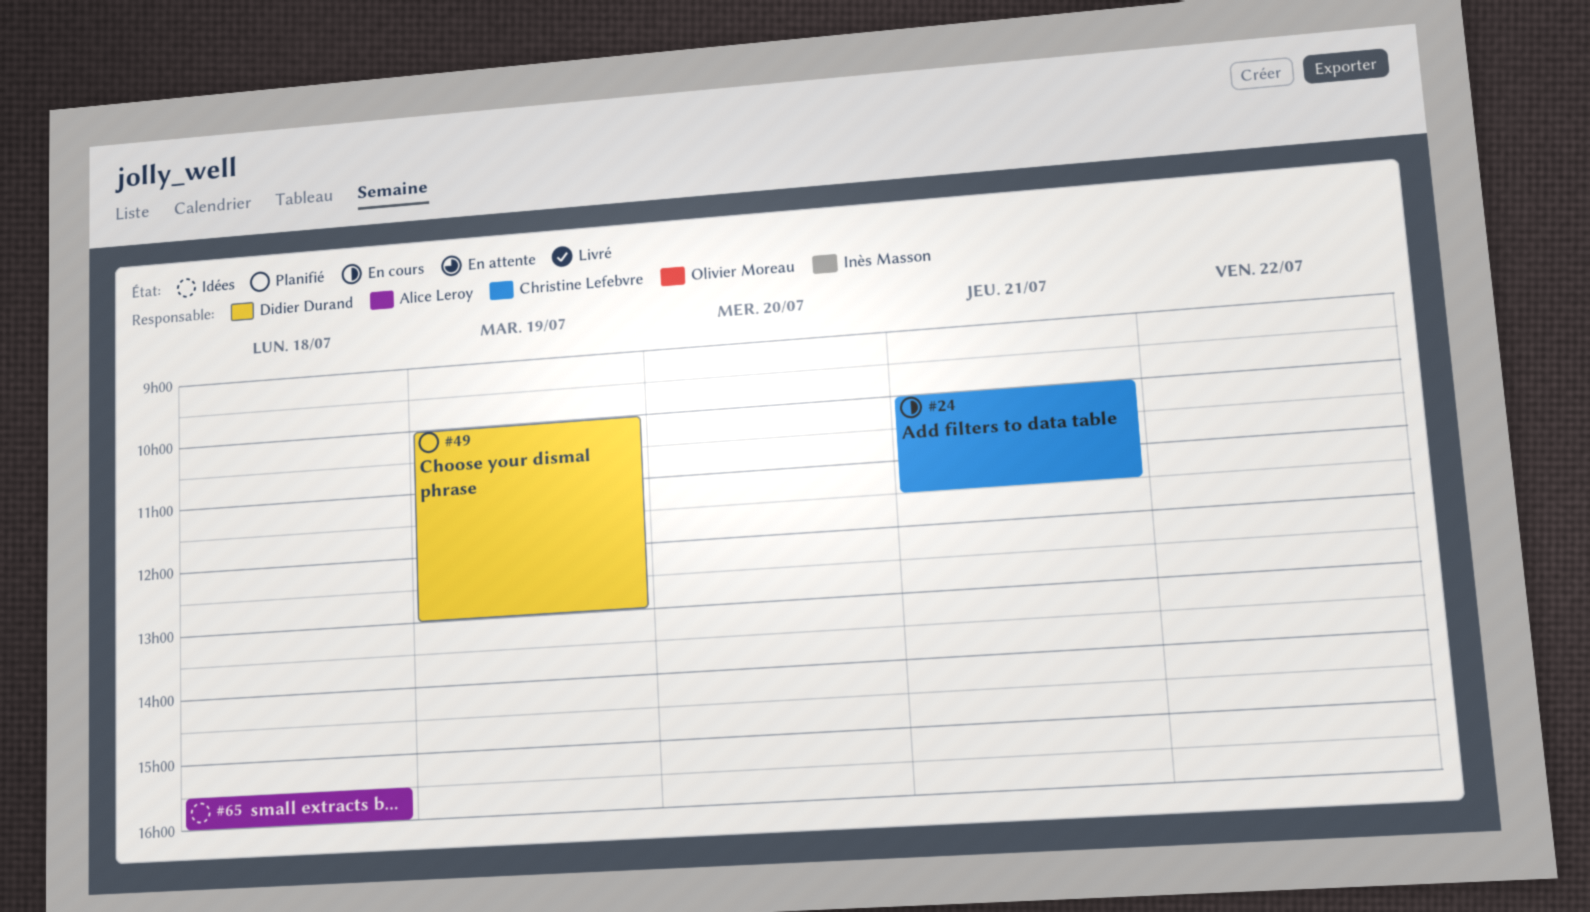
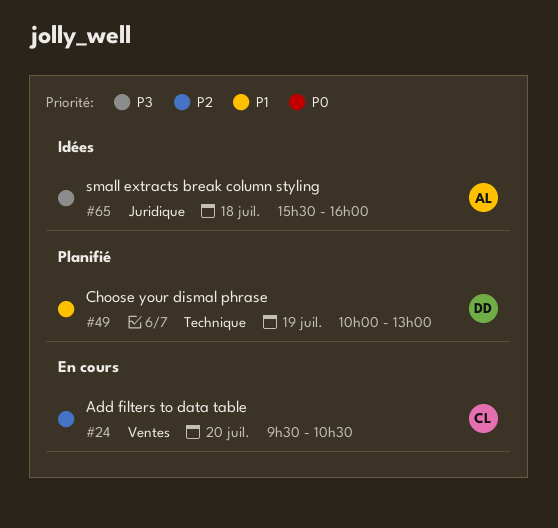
#24, day: Jul 21 -> Jul 20
#24, begins: 10:00 -> 09:30
#24, ends: 11:30 -> 10:30

